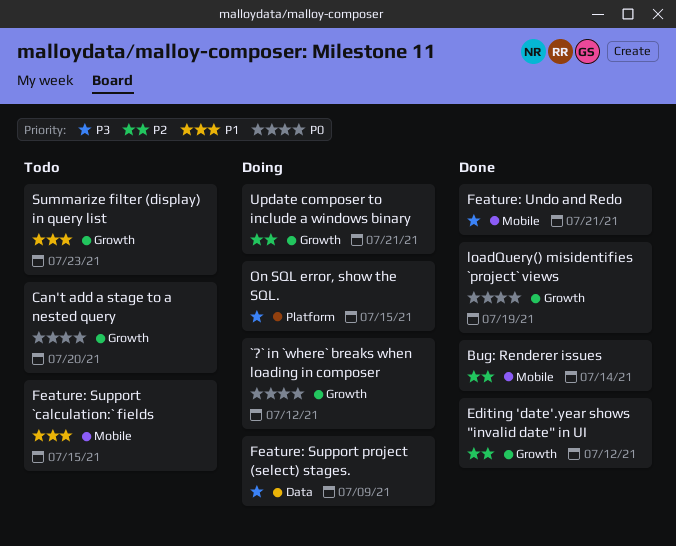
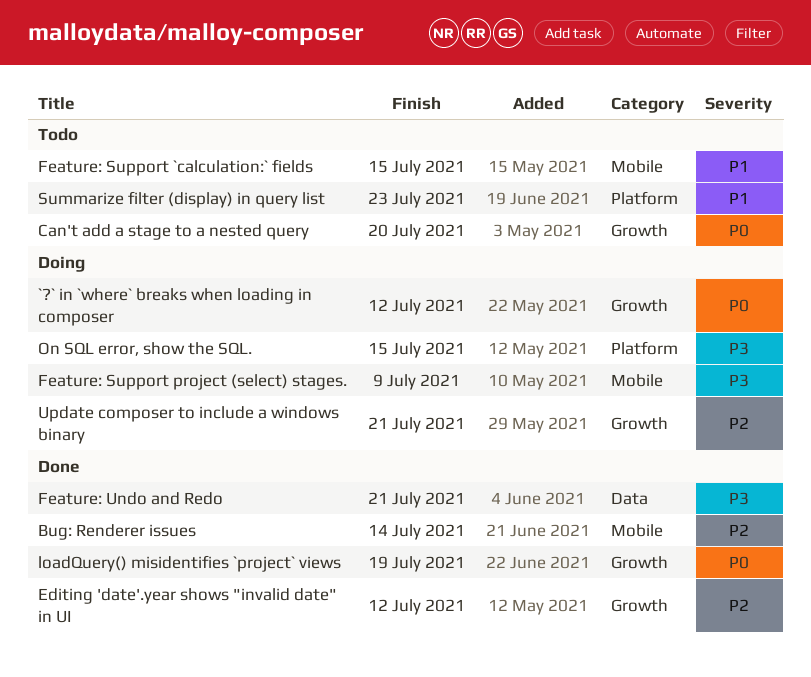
Feature: Support project (select) stages., label: Data -> Mobile
Feature: Undo and Redo, label: Mobile -> Data
Summarize filter (display) in query list, label: Growth -> Platform

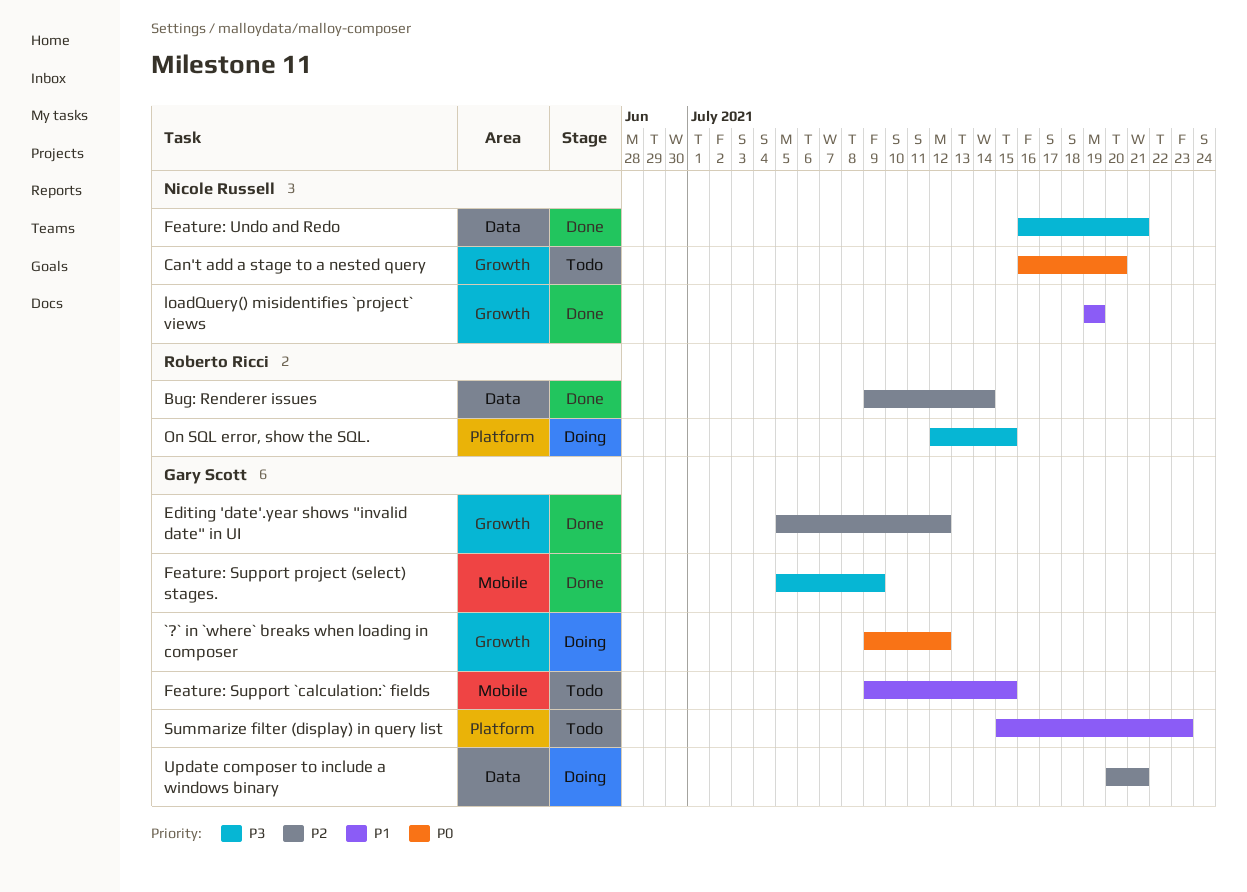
Bug: Renderer issues, label: Mobile -> Data
Feature: Support project (select) stages., status: Doing -> Done
loadQuery() misidentifies `project` views, priority: P0 -> P1
Update composer to include a windows binary, label: Growth -> Data

